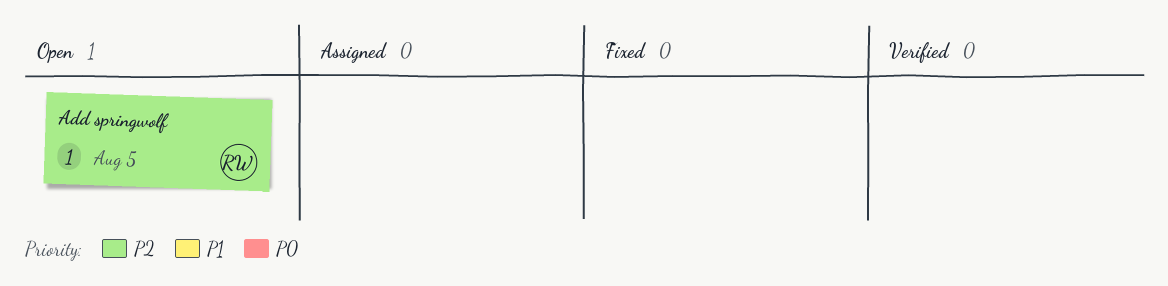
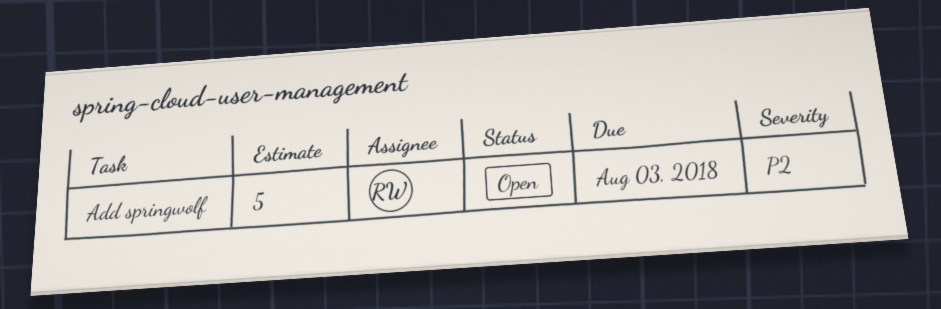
Add springwolf, estimate: 1 -> 5
Add springwolf, due: Aug 5 -> Aug 3

